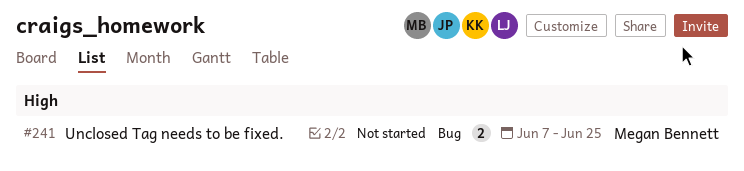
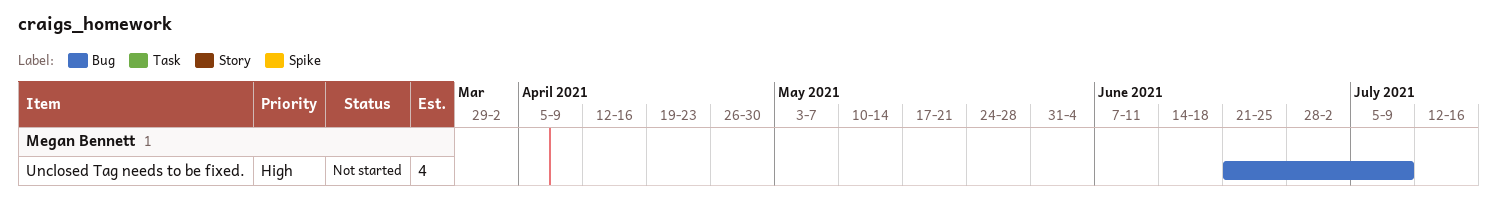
Unclosed Tag needs to be fixed., estimate: 2 -> 4
Unclosed Tag needs to be fixed., start: Jun 7 -> Jun 21
Unclosed Tag needs to be fixed., due: Jun 25 -> Jul 9

